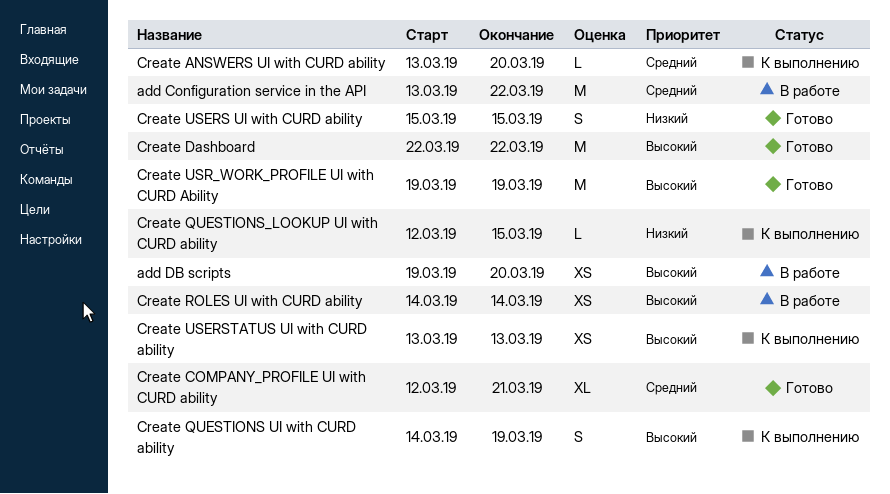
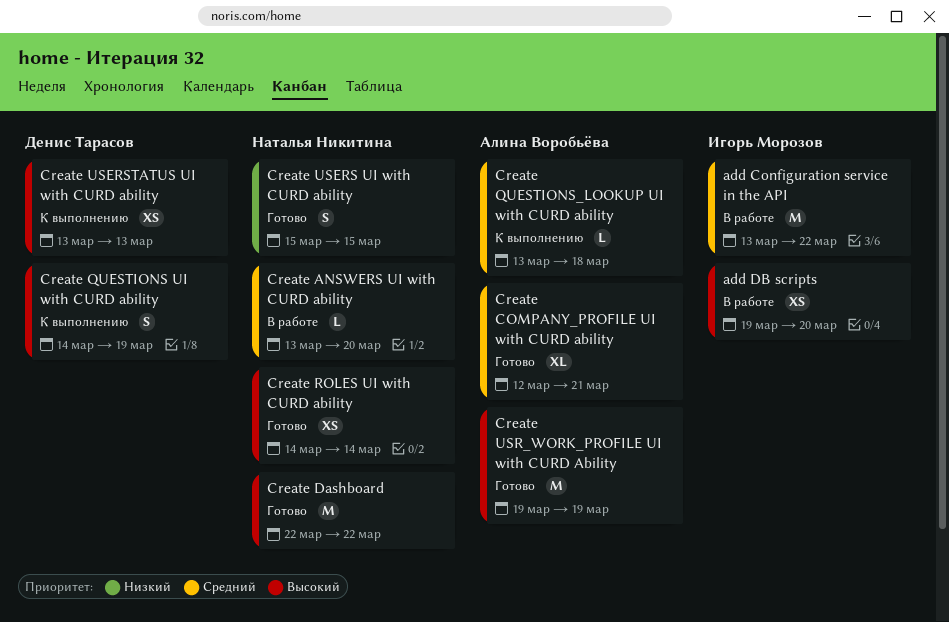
Create ANSWERS UI with CURD ability, status: К выполнению -> В работе
Create QUESTIONS_LOOKUP UI with CURD ability, priority: Низкий -> Средний
Create QUESTIONS_LOOKUP UI with CURD ability, start: Mar 12 -> Mar 13
Create QUESTIONS_LOOKUP UI with CURD ability, due: Mar 15 -> Mar 18
Create ROLES UI with CURD ability, status: В работе -> Готово

